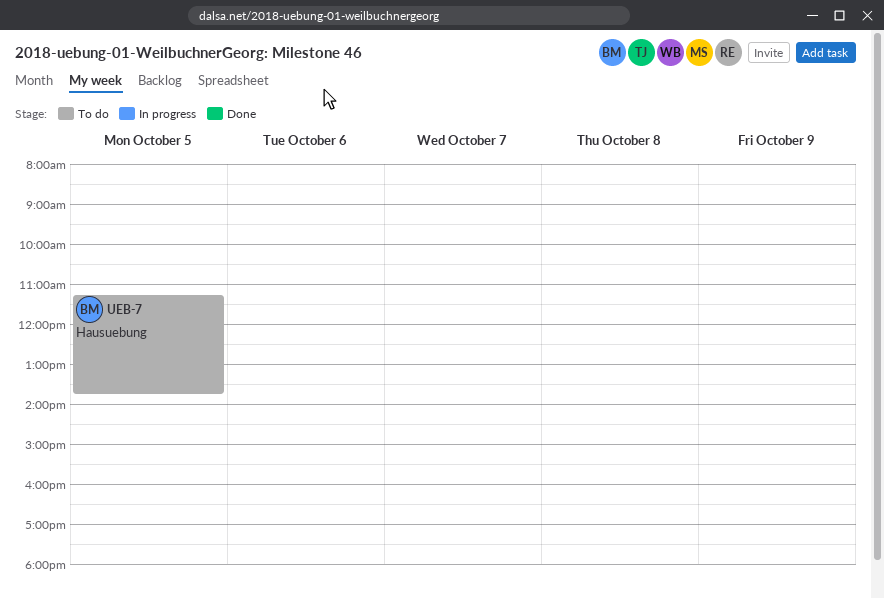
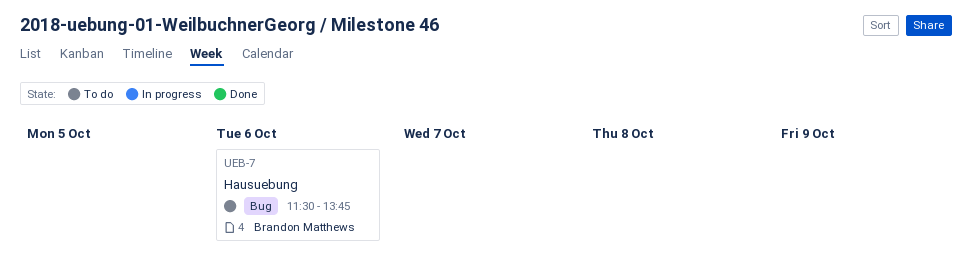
UEB-7, day: Oct 5 -> Oct 6
UEB-7, begins: 11:15 -> 11:30

